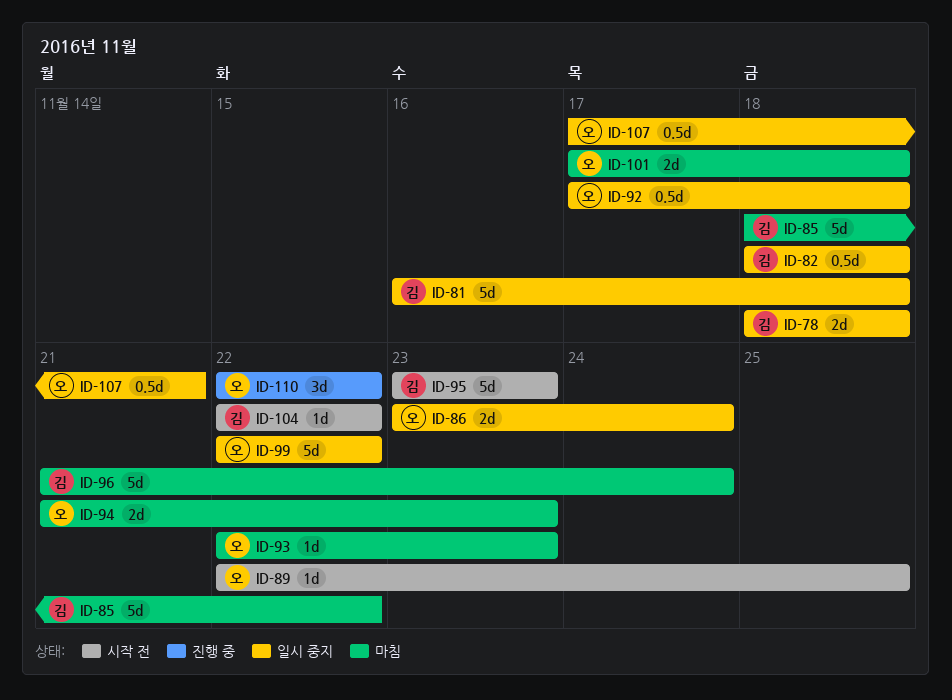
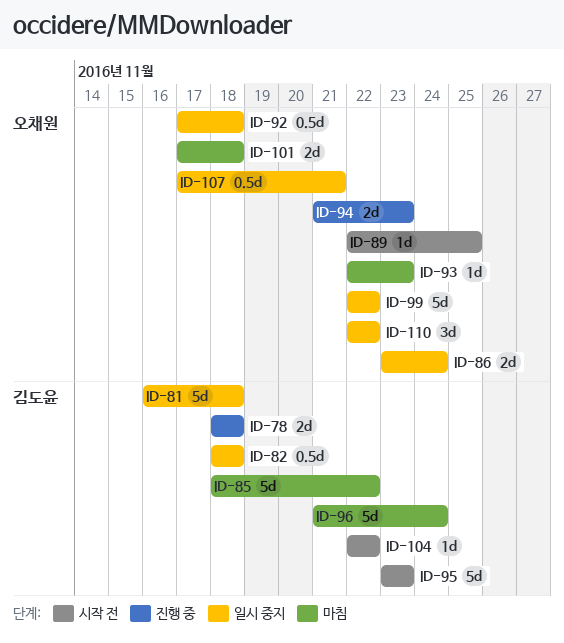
ID-78, status: 일시 중지 -> 진행 중
ID-94, status: 마침 -> 진행 중
ID-110, status: 진행 중 -> 일시 중지

